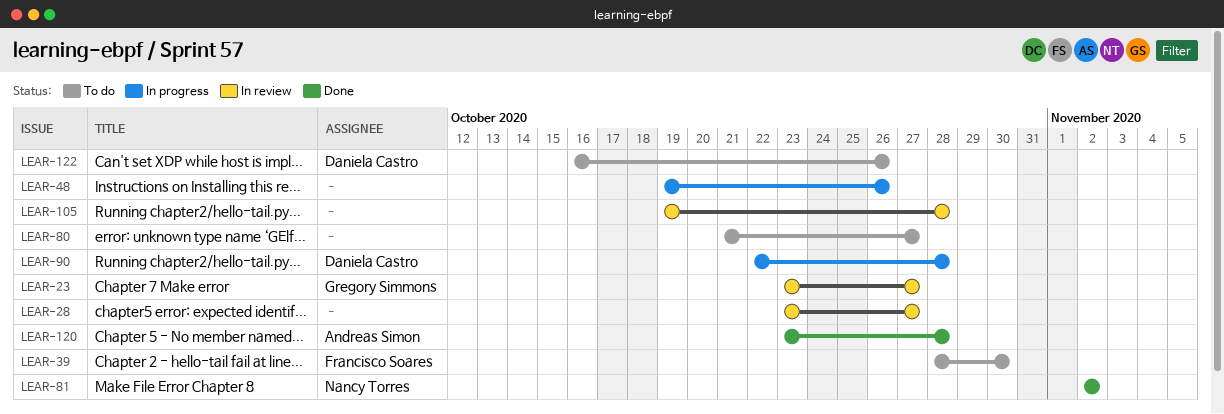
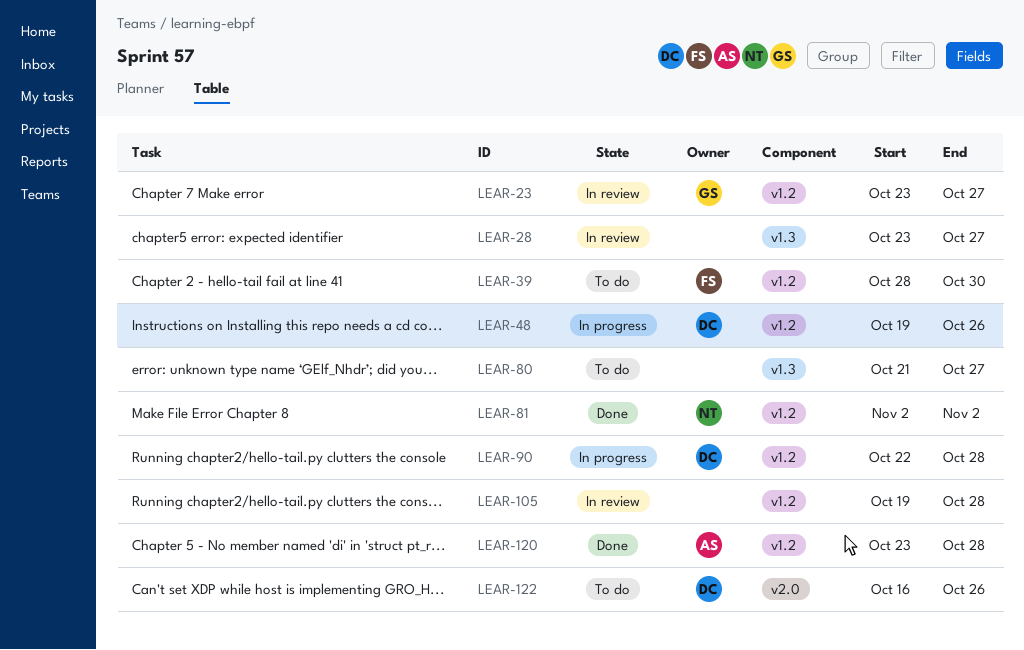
LEAR-48, owner: none -> Daniela Castro

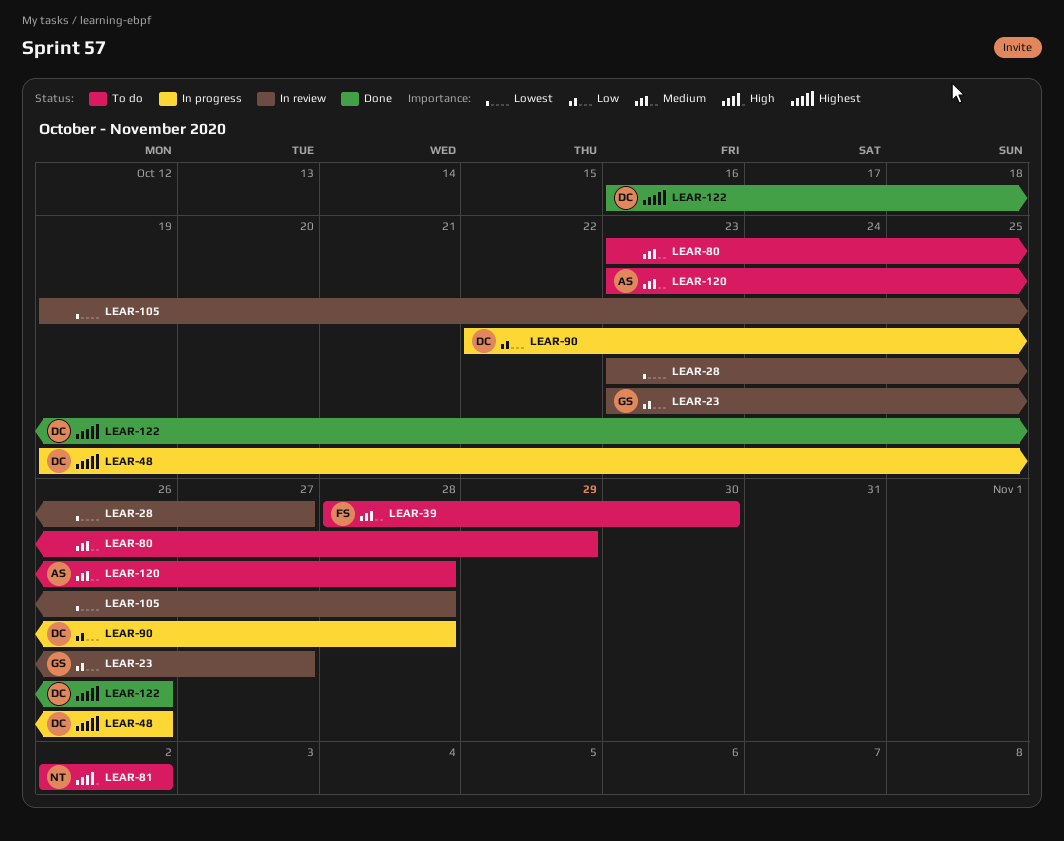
LEAR-80, start: Oct 21 -> Oct 23
LEAR-80, due: Oct 27 -> Oct 29
LEAR-81, status: Done -> To do
LEAR-120, status: Done -> To do
LEAR-122, status: To do -> Done

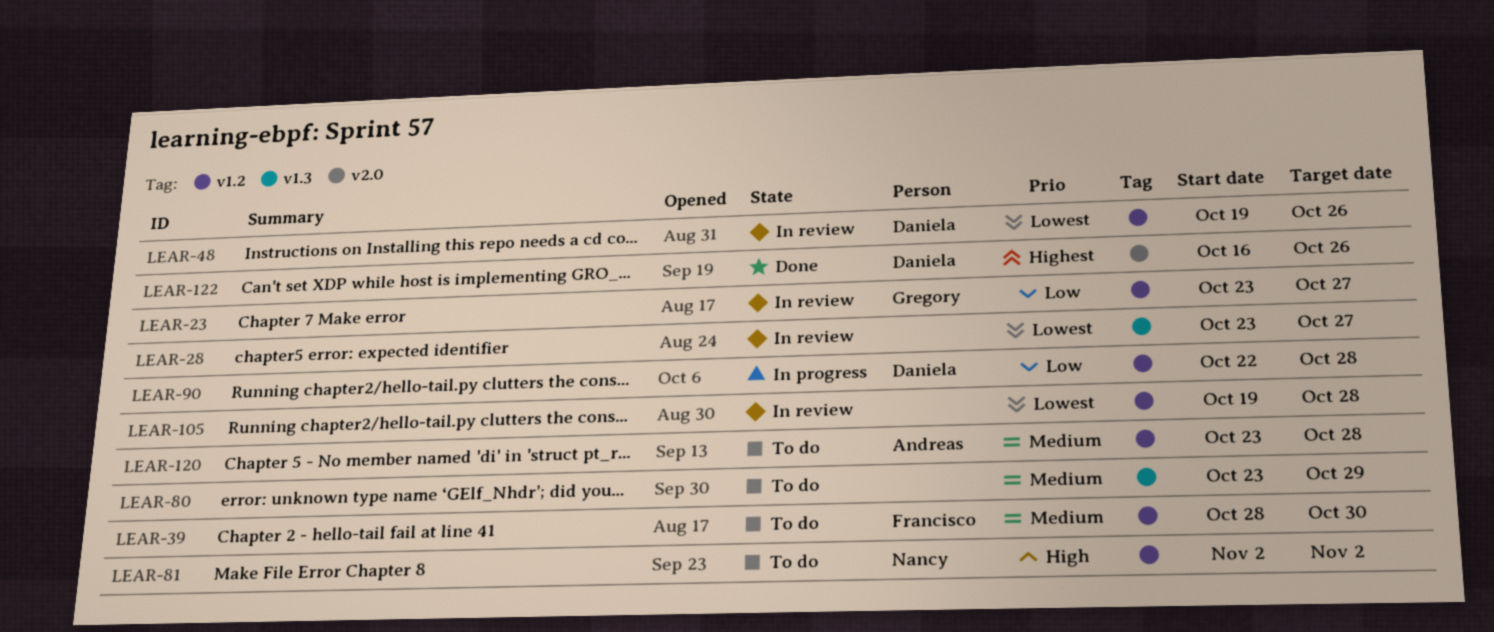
LEAR-48, status: In progress -> In review
LEAR-48, priority: Highest -> Lowest

